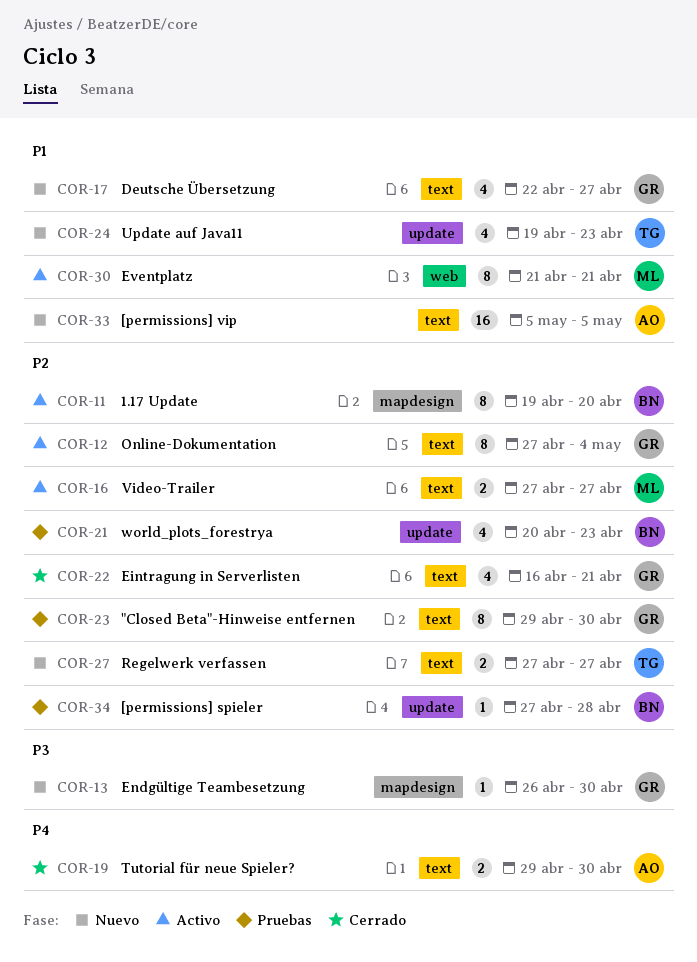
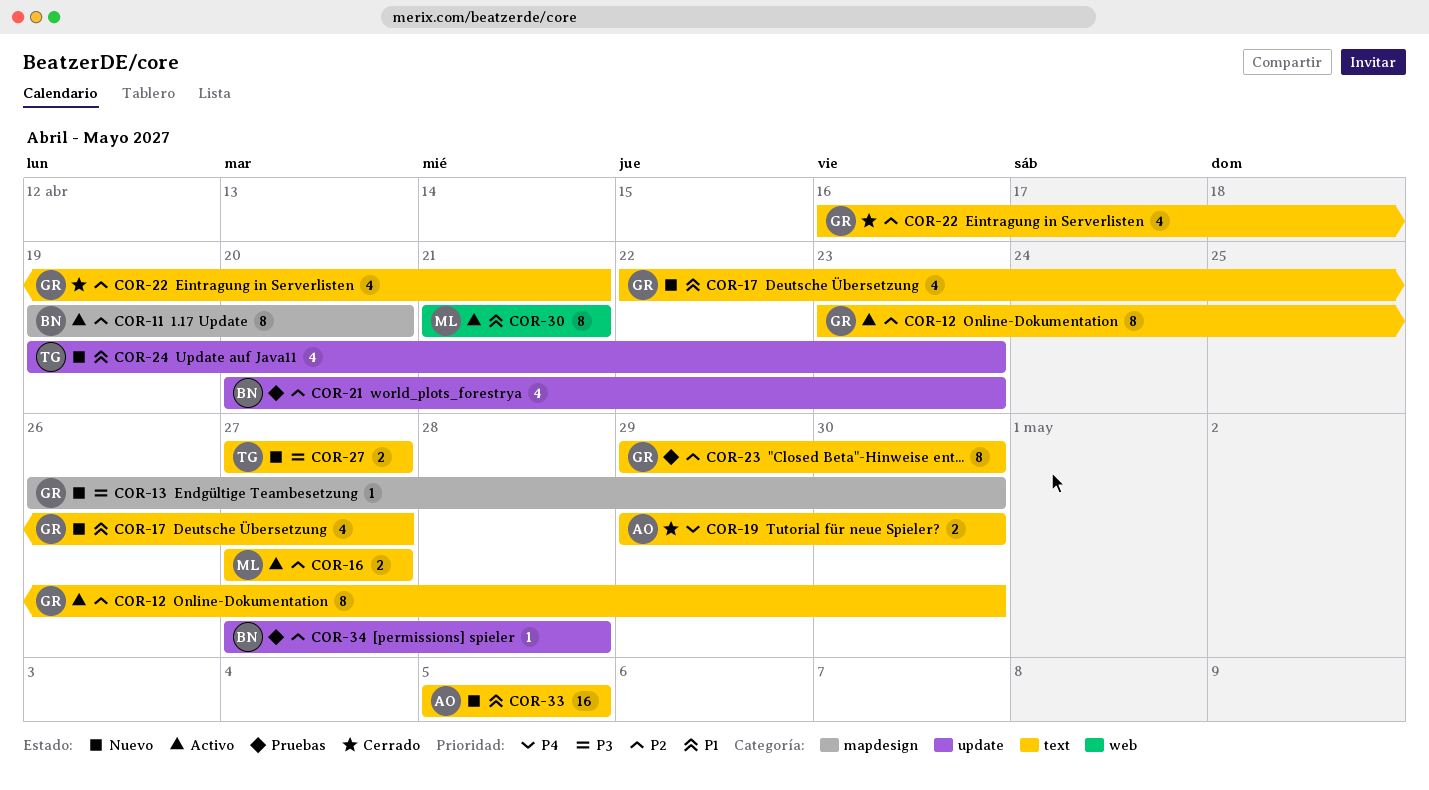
COR-12, start: Apr 27 -> Apr 23
COR-12, due: May 4 -> Apr 30
COR-27, priority: P2 -> P3

